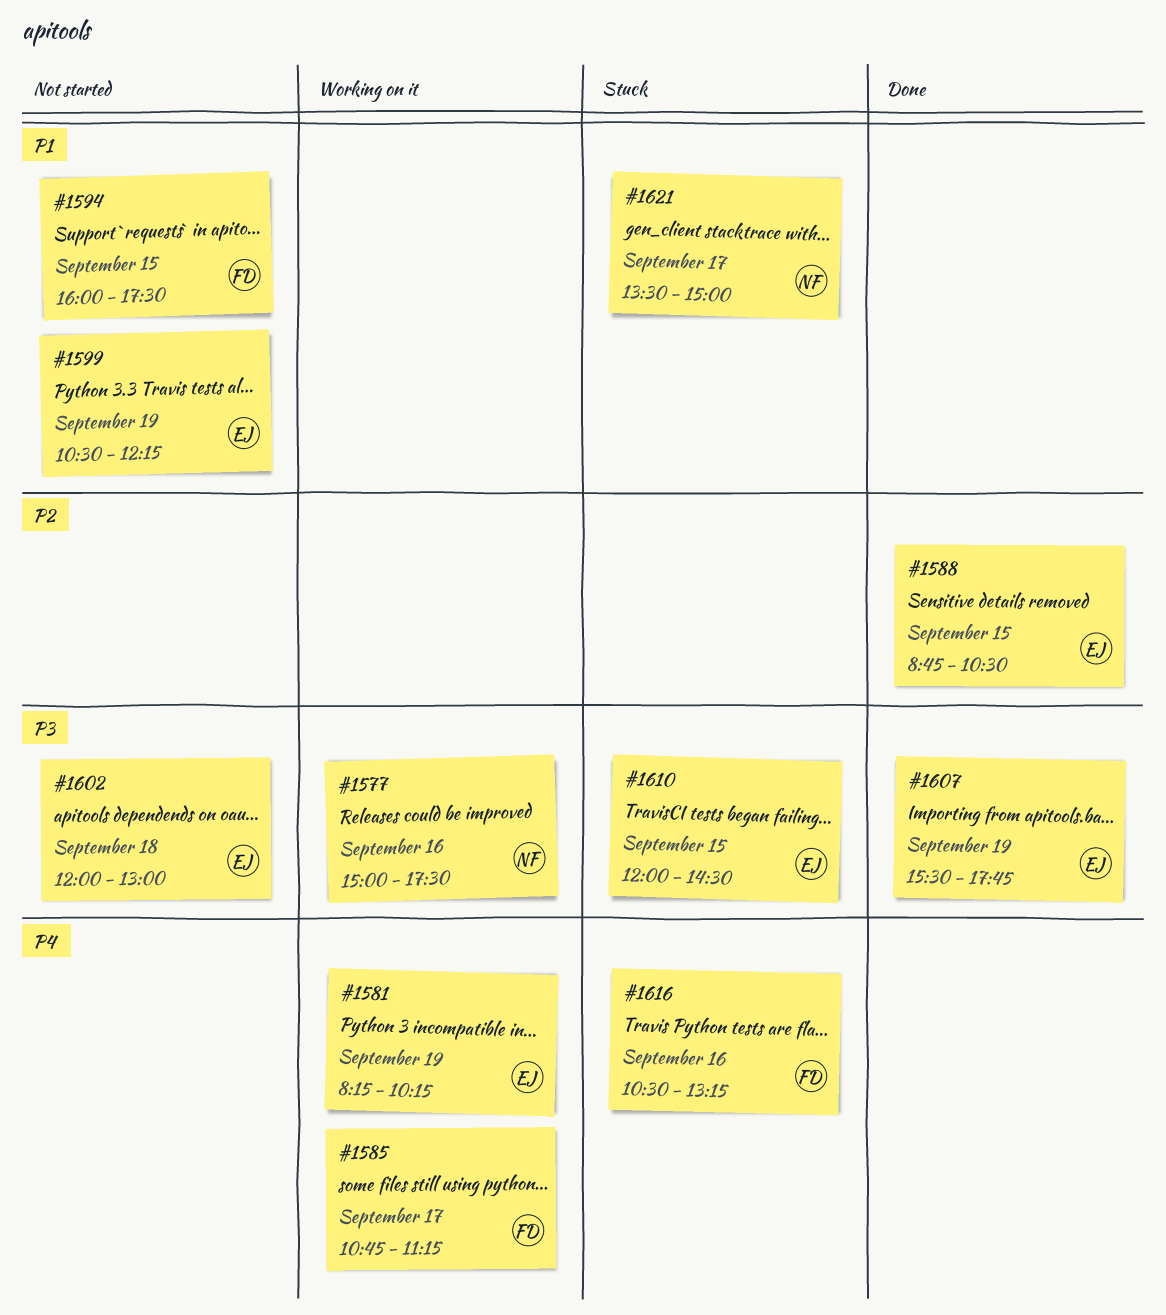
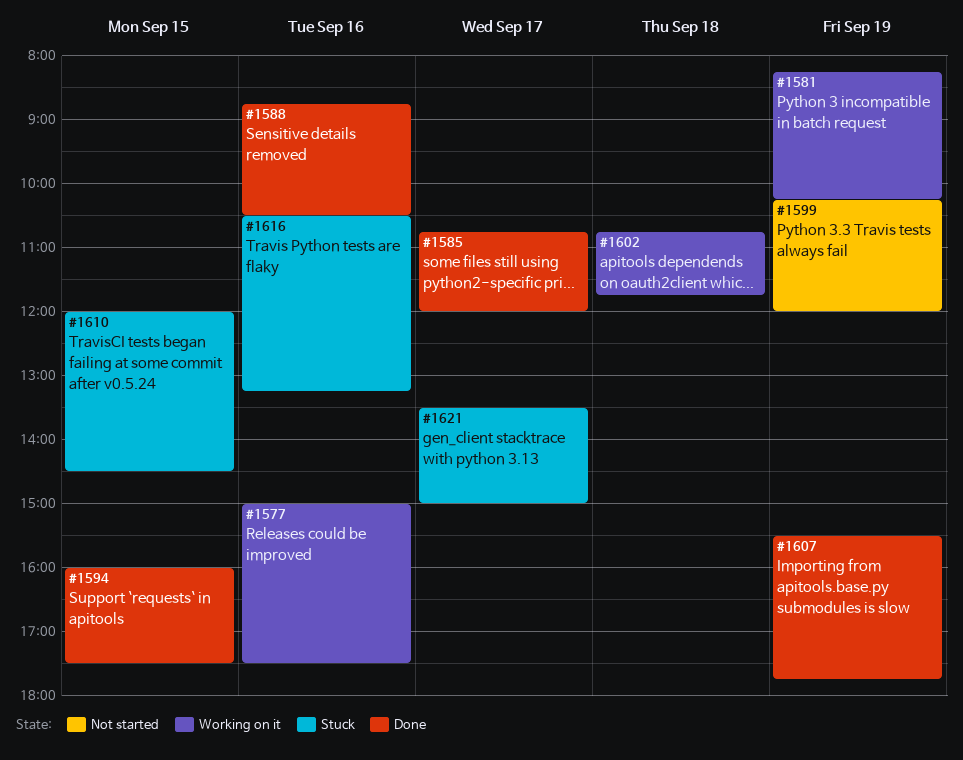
#1585, status: Working on it -> Done
#1585, ends: 11:15 -> 12:00
#1588, day: Sep 15 -> Sep 16
#1594, status: Not started -> Done
#1599, begins: 10:30 -> 10:15
#1599, ends: 12:15 -> 12:00
#1602, status: Not started -> Working on it
#1602, begins: 12:00 -> 10:45
#1602, ends: 13:00 -> 11:45

